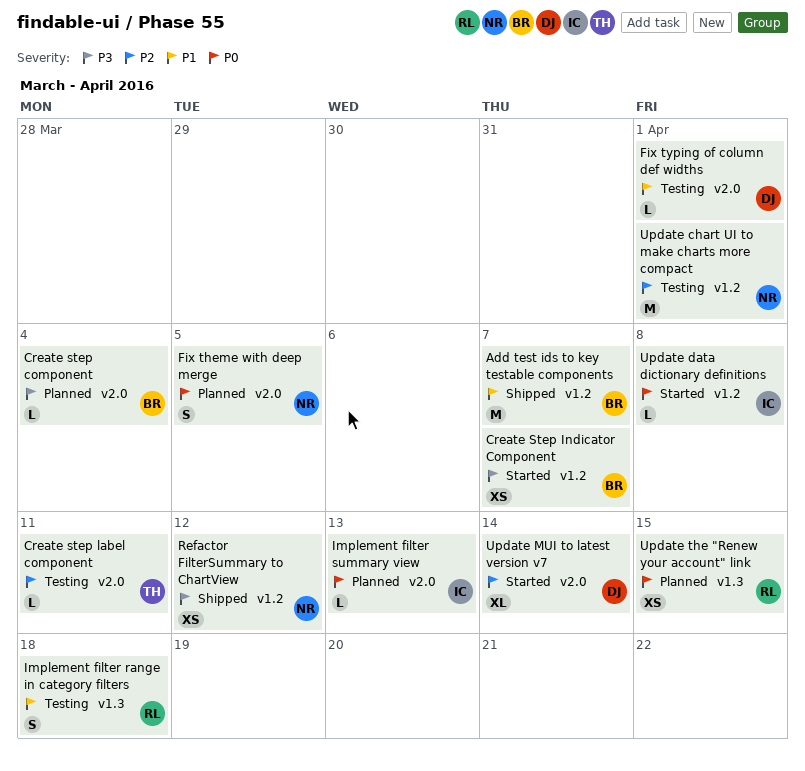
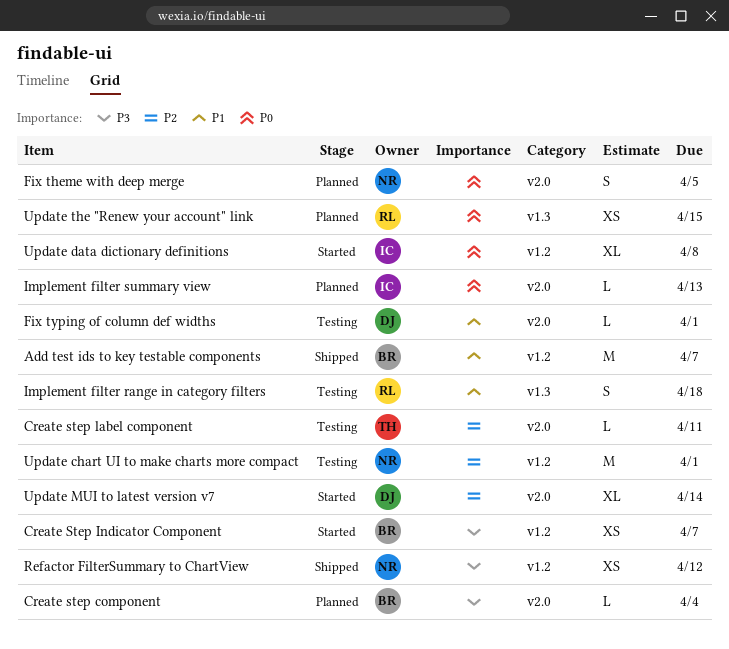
Update data dictionary definitions, estimate: L -> XL

